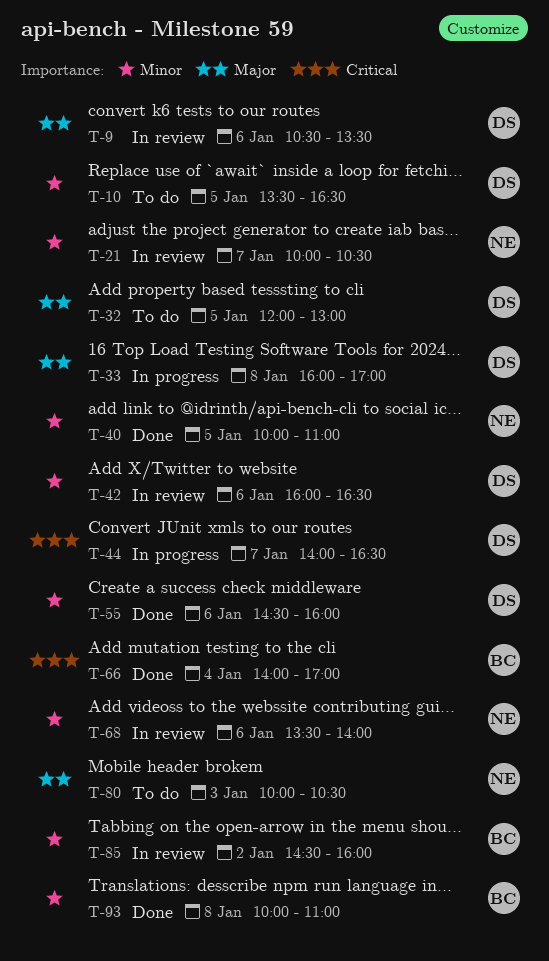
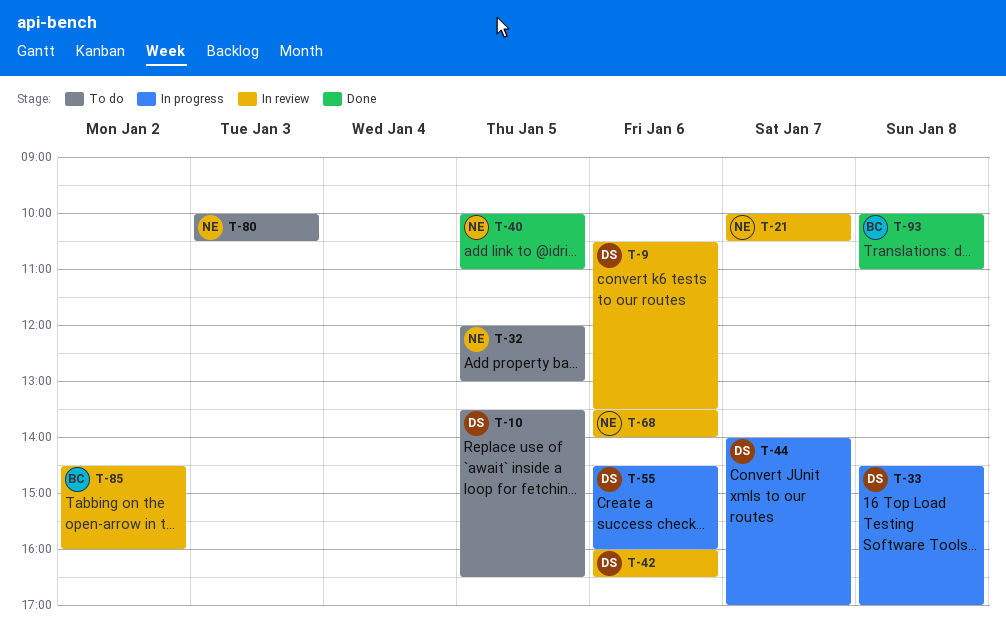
T-32, owner: DS -> NE
T-33, begins: 16:00 -> 14:30
T-44, ends: 16:30 -> 17:00
T-55, status: Done -> In progress
T-66: present -> none

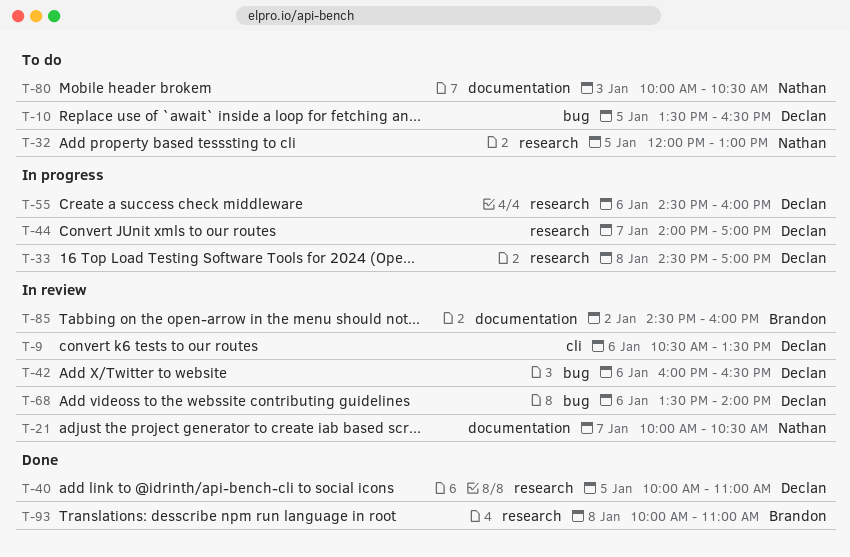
T-40, owner: Nathan -> Declan
T-68, owner: Nathan -> Declan

